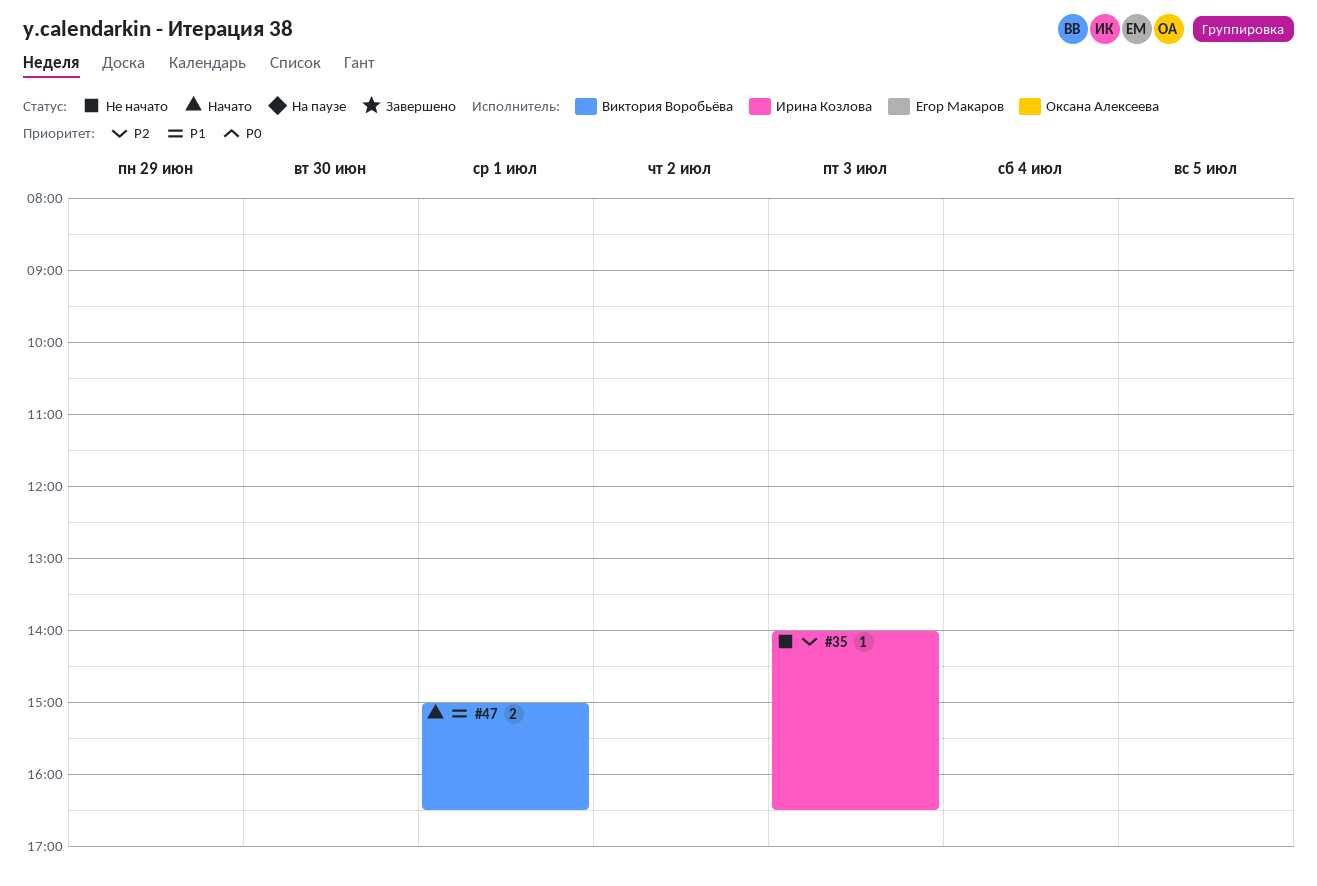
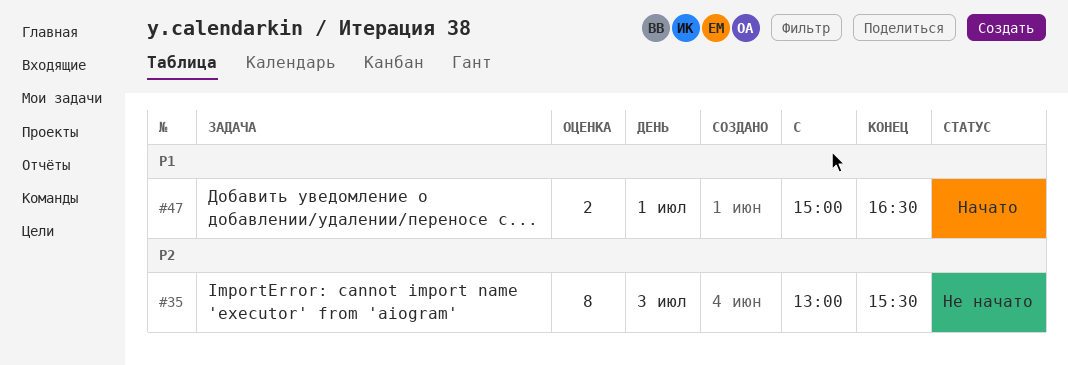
#35, estimate: 1 -> 8
#35, begins: 14:00 -> 13:00
#35, ends: 16:30 -> 15:30

